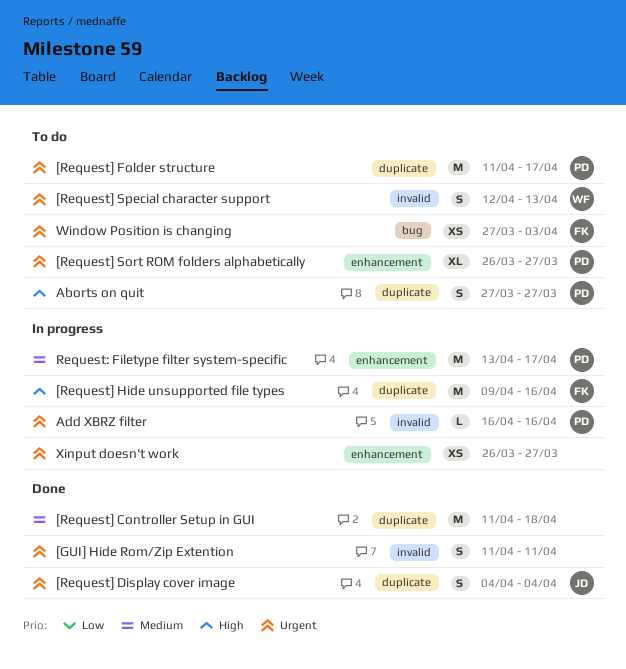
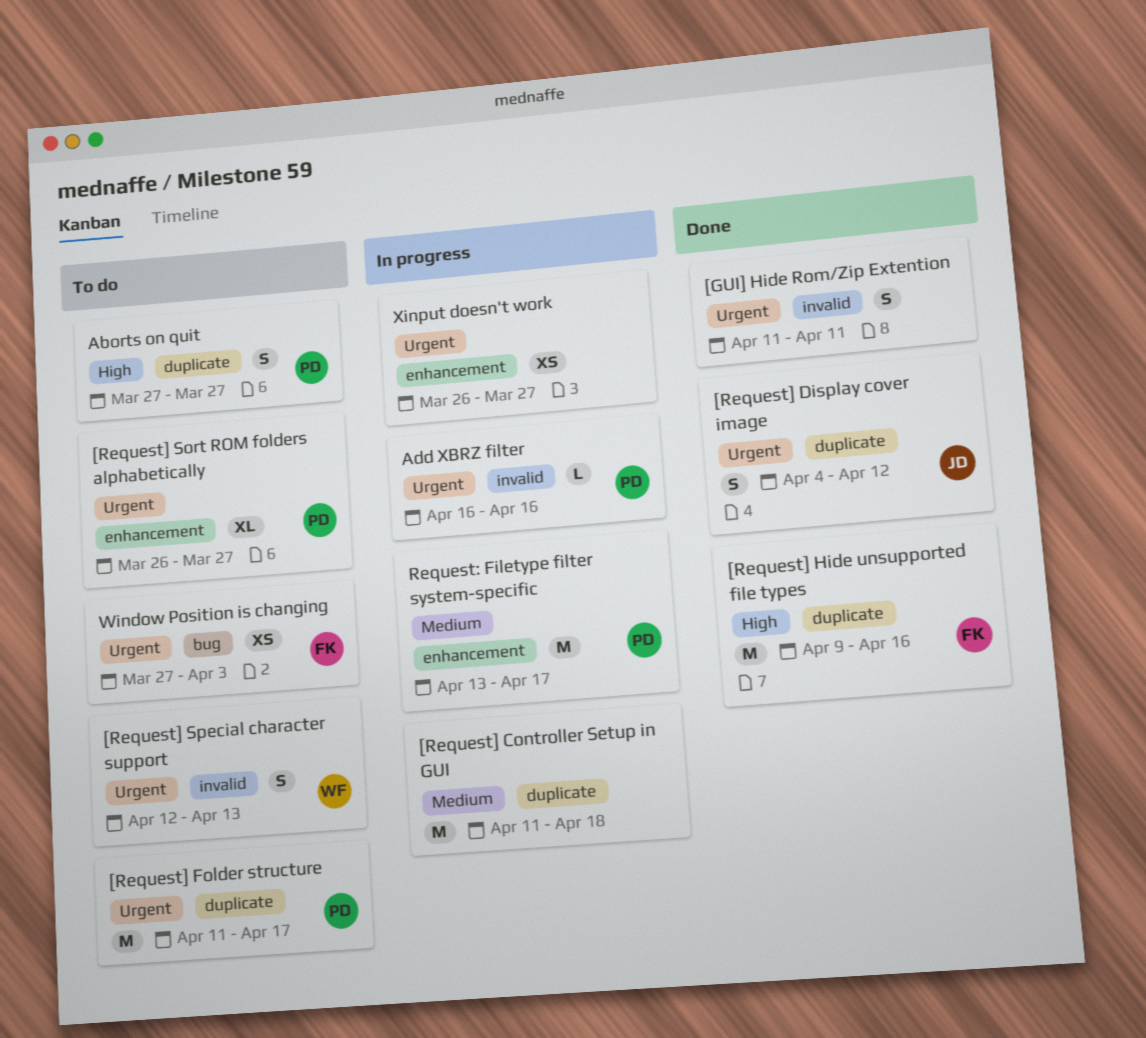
[Request] Controller Setup in GUI, status: Done -> In progress
[Request] Display cover image, due: Apr 4 -> Apr 12
[Request] Hide unsupported file types, status: In progress -> Done

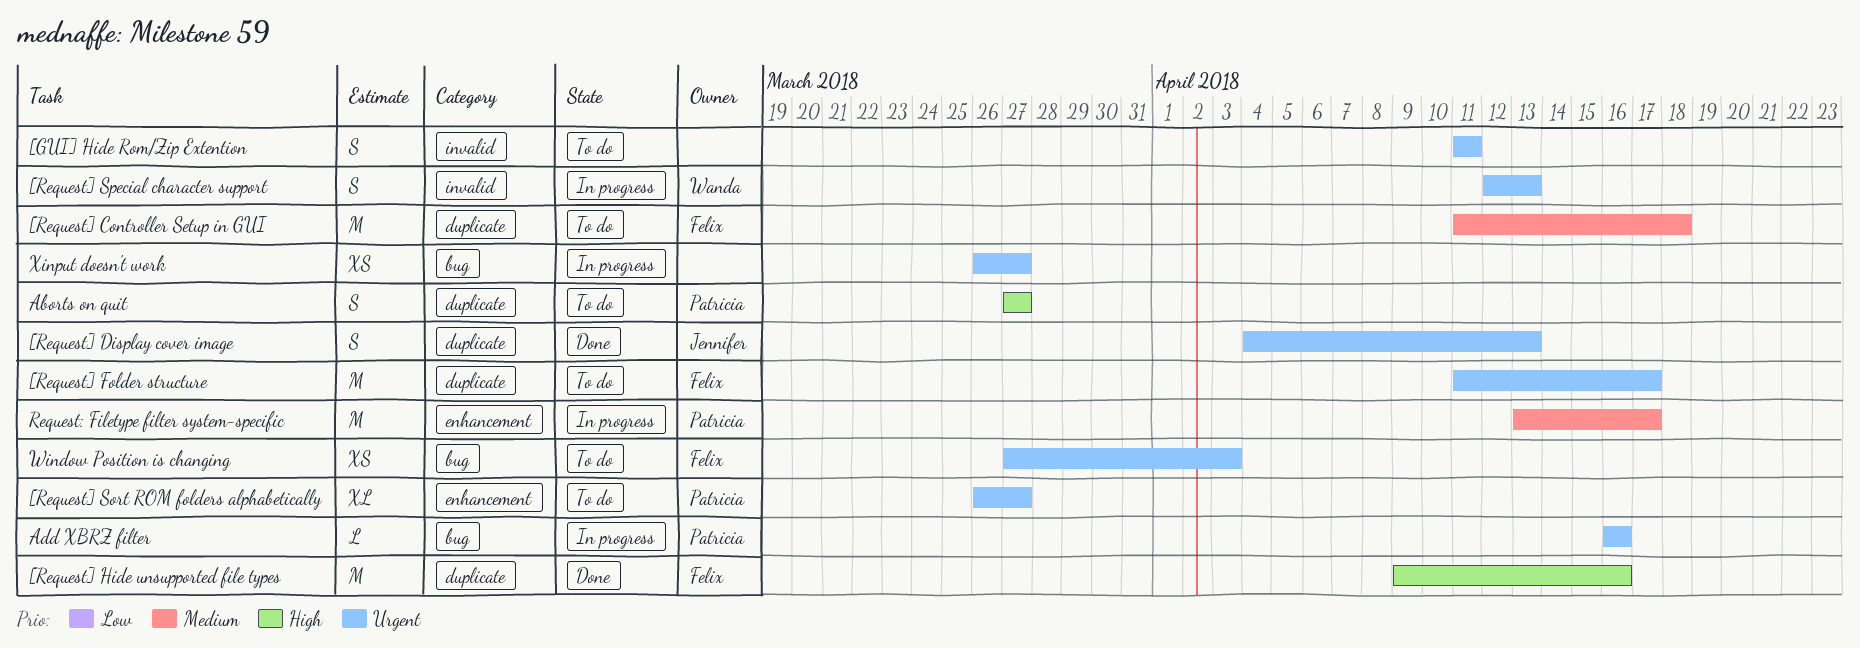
[GUI] Hide Rom/Zip Extention, status: Done -> To do
[Request] Controller Setup in GUI, status: In progress -> To do
[Request] Controller Setup in GUI, owner: none -> Felix
[Request] Display cover image, due: Apr 12 -> Apr 13
[Request] Folder structure, owner: Patricia -> Felix
[Request] Special character support, status: To do -> In progress
Add XBRZ filter, label: invalid -> bug
Xinput doesn't work, label: enhancement -> bug

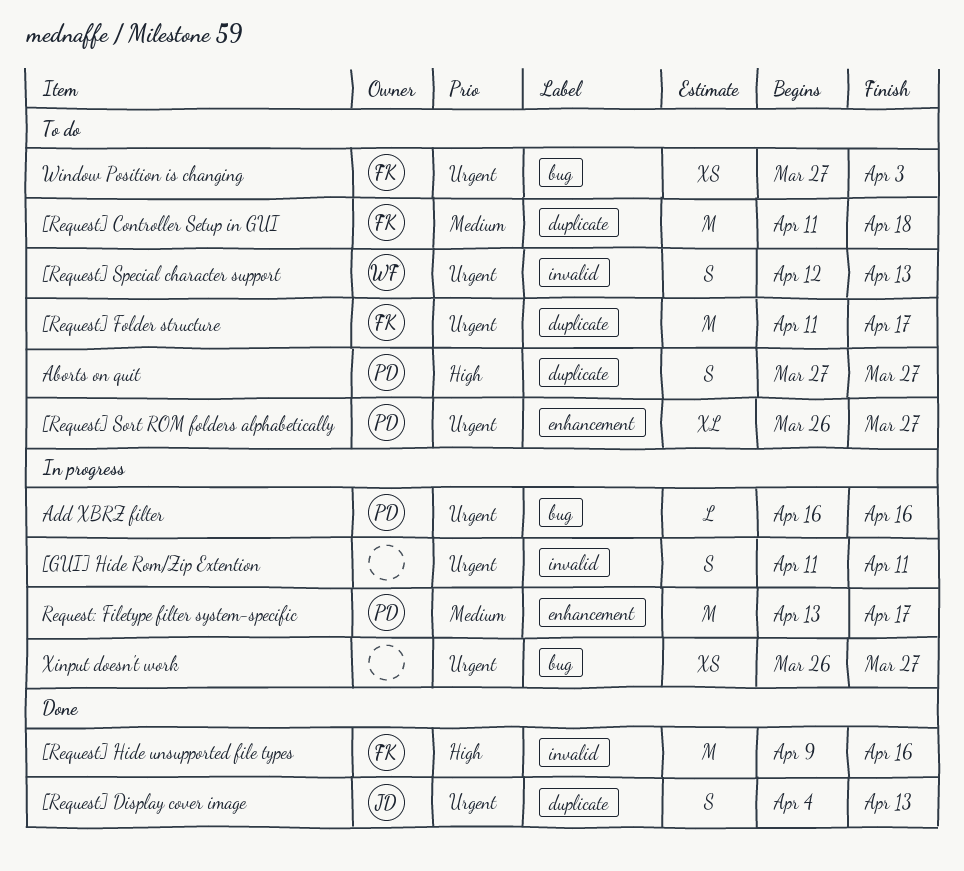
[GUI] Hide Rom/Zip Extention, status: To do -> In progress
[Request] Hide unsupported file types, label: duplicate -> invalid
[Request] Special character support, status: In progress -> To do

